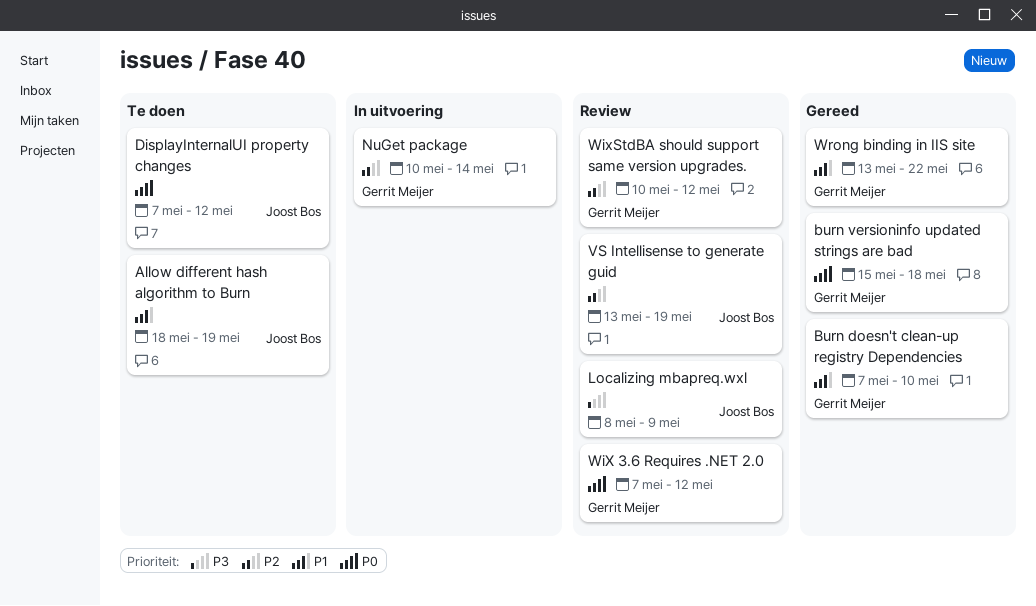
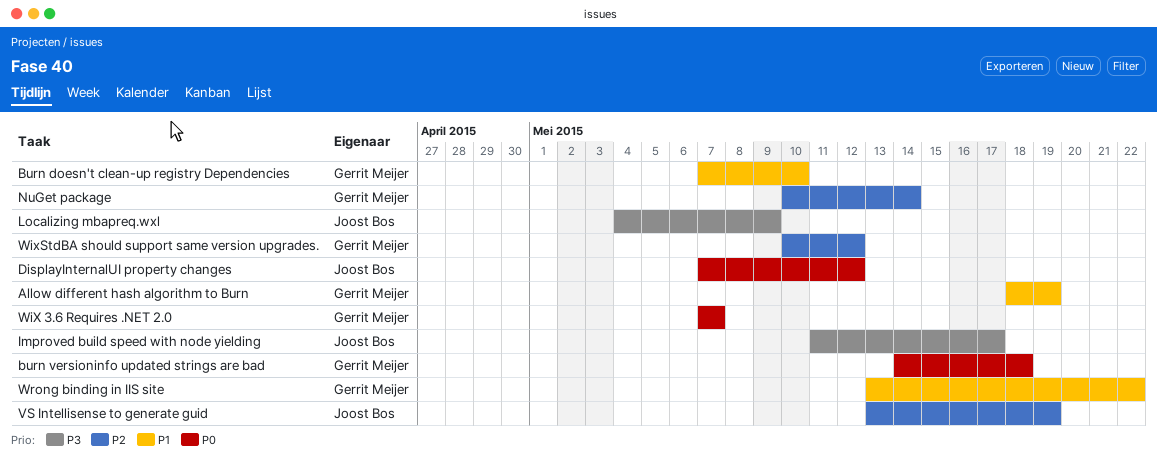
Allow different hash algorithm to Burn, owner: Joost Bos -> Gerrit Meijer
burn versioninfo updated strings are bad, start: May 15 -> May 14
Improved build speed with node yielding: none -> present
Localizing mbapreq.wxl, start: May 8 -> May 4
WiX 3.6 Requires .NET 2.0, due: May 12 -> May 7

